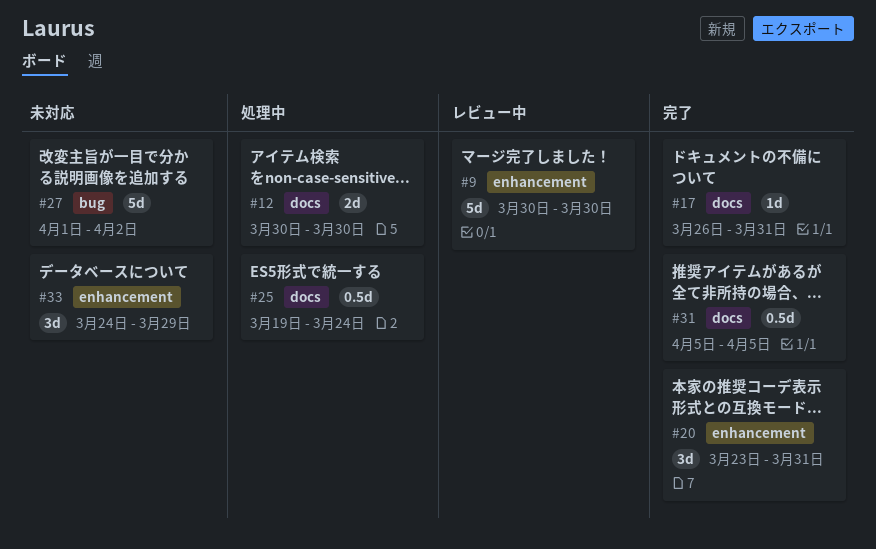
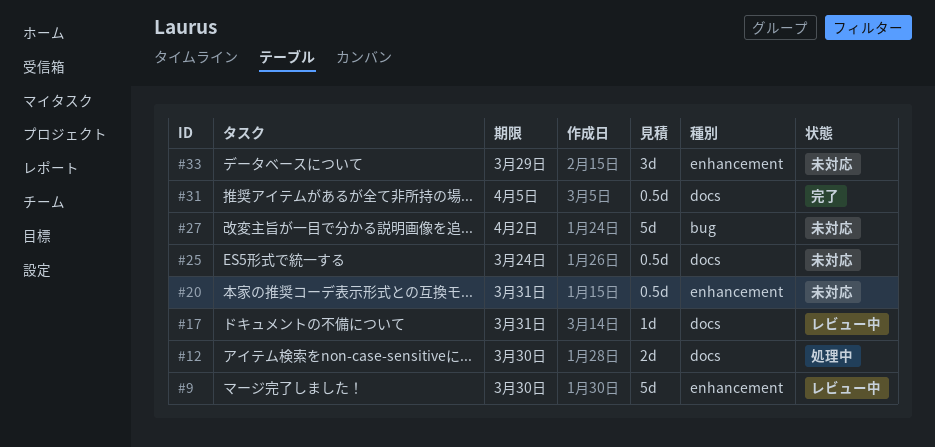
#17, status: 完了 -> レビュー中
#20, status: 完了 -> 未対応
#20, estimate: 3d -> 0.5d
#25, status: 処理中 -> 未対応

